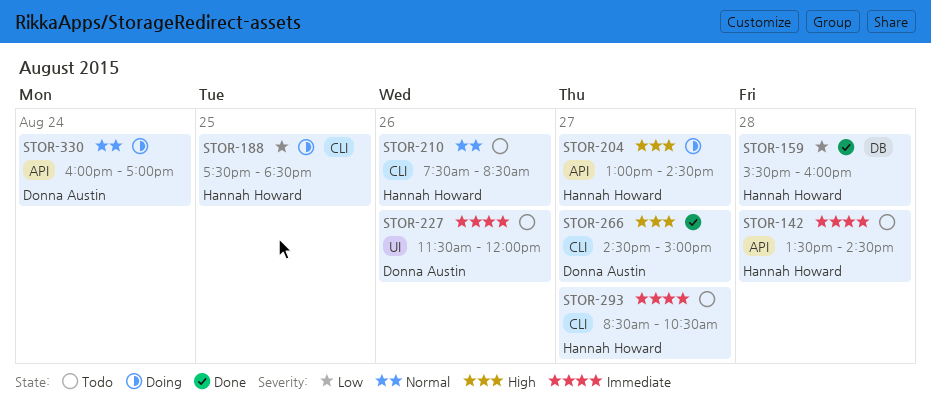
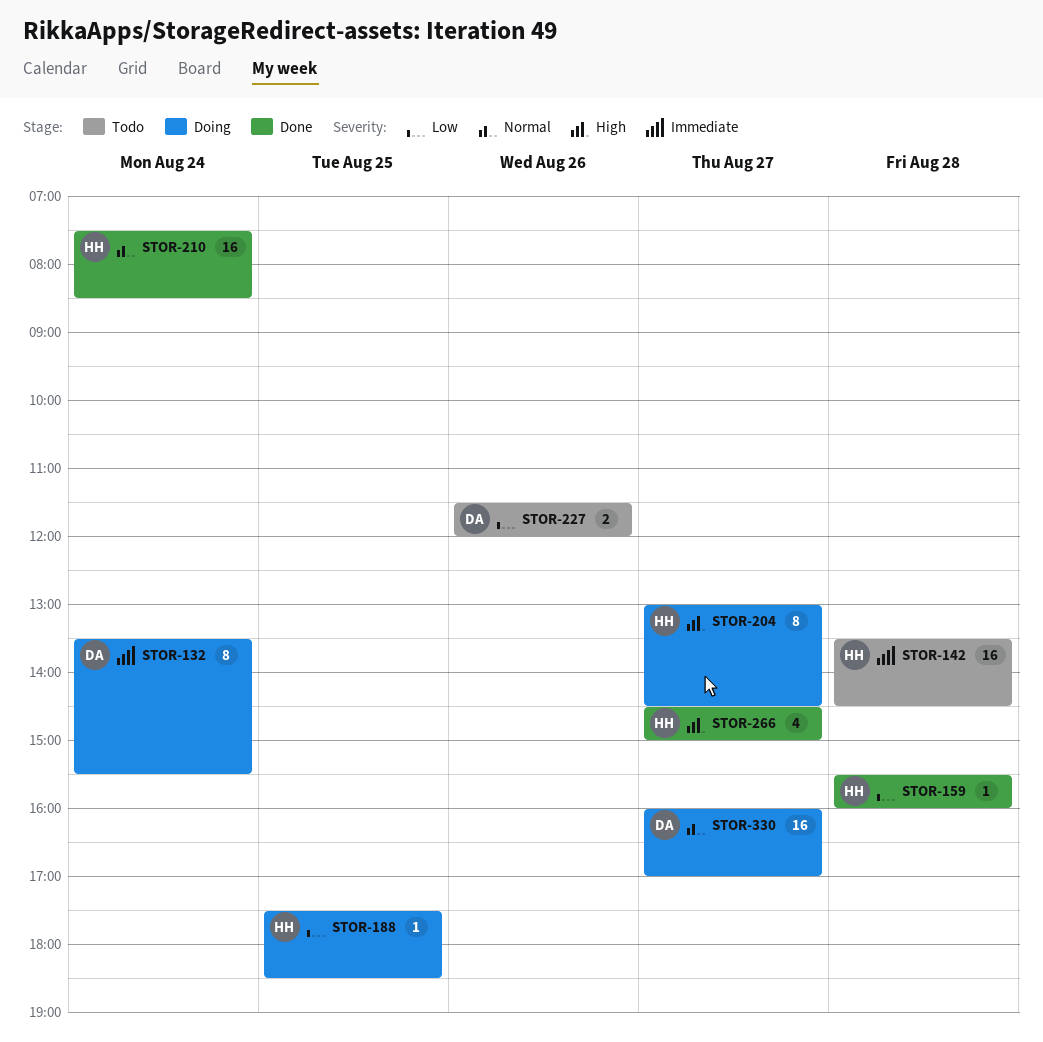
STOR-132: none -> present
STOR-210, status: Todo -> Done
STOR-210, day: Aug 26 -> Aug 24
STOR-227, priority: Immediate -> Low
STOR-266, owner: Donna Austin -> Hannah Howard
STOR-293: present -> none
STOR-330, day: Aug 24 -> Aug 27

